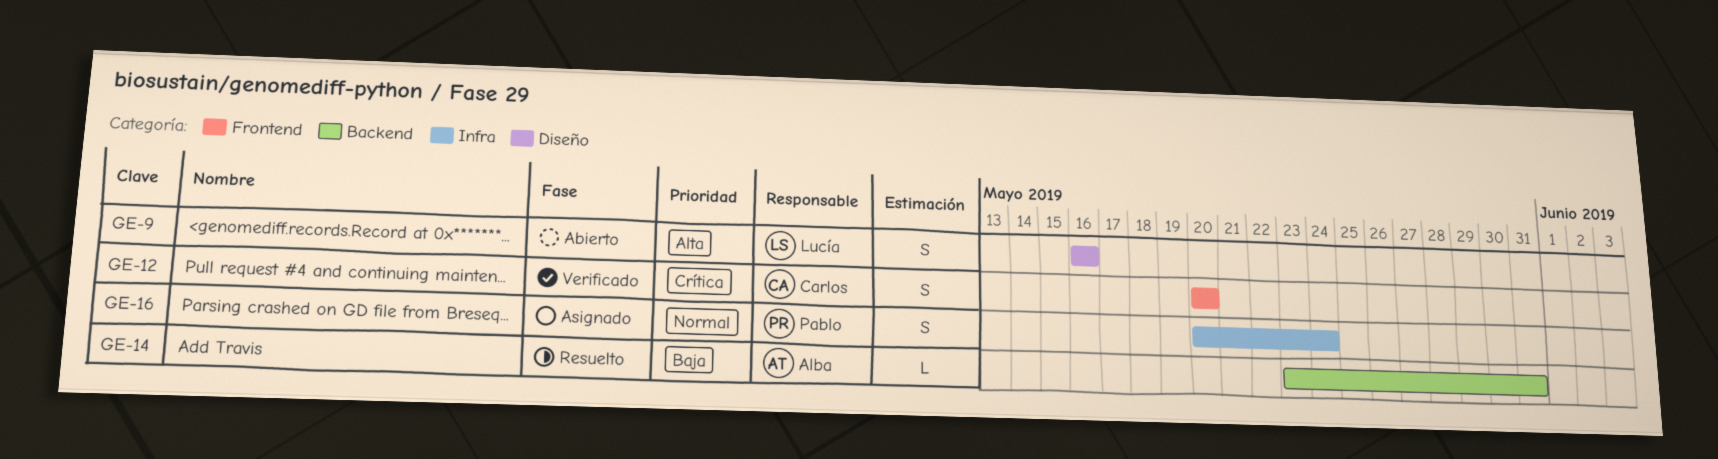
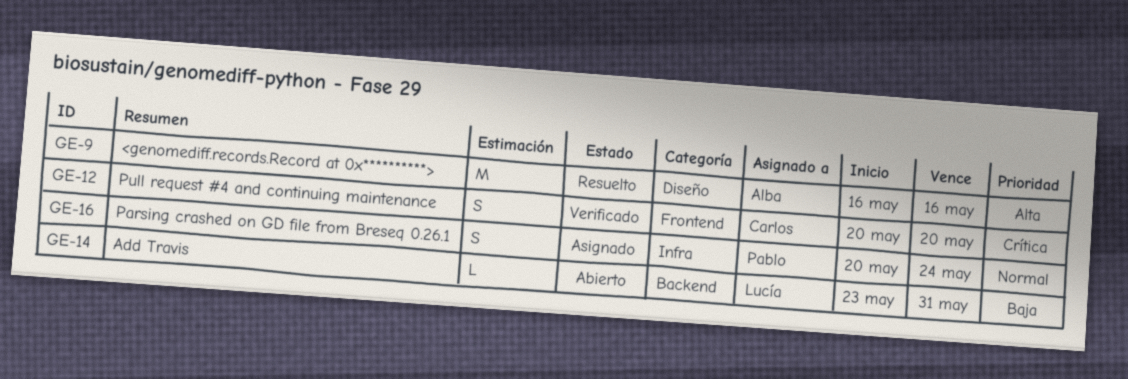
GE-9, status: Abierto -> Resuelto
GE-9, owner: Lucía -> Alba
GE-9, estimate: S -> M
GE-14, status: Resuelto -> Abierto
GE-14, owner: Alba -> Lucía

